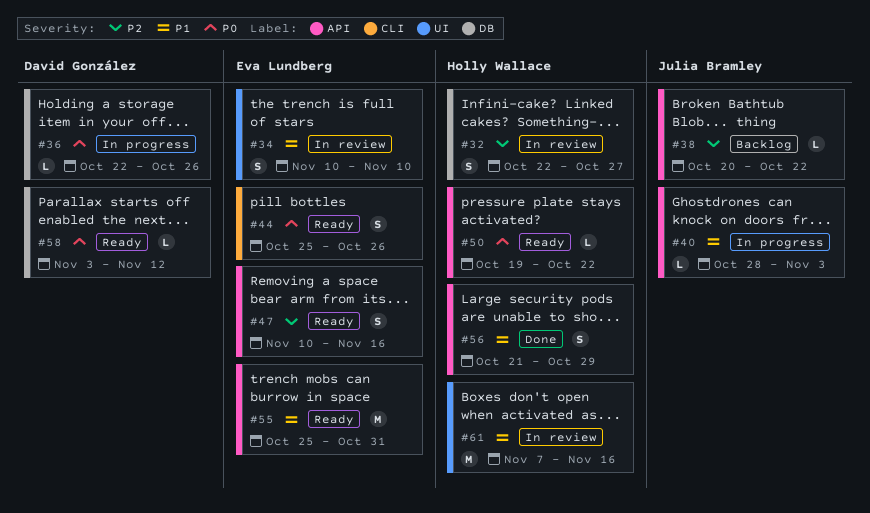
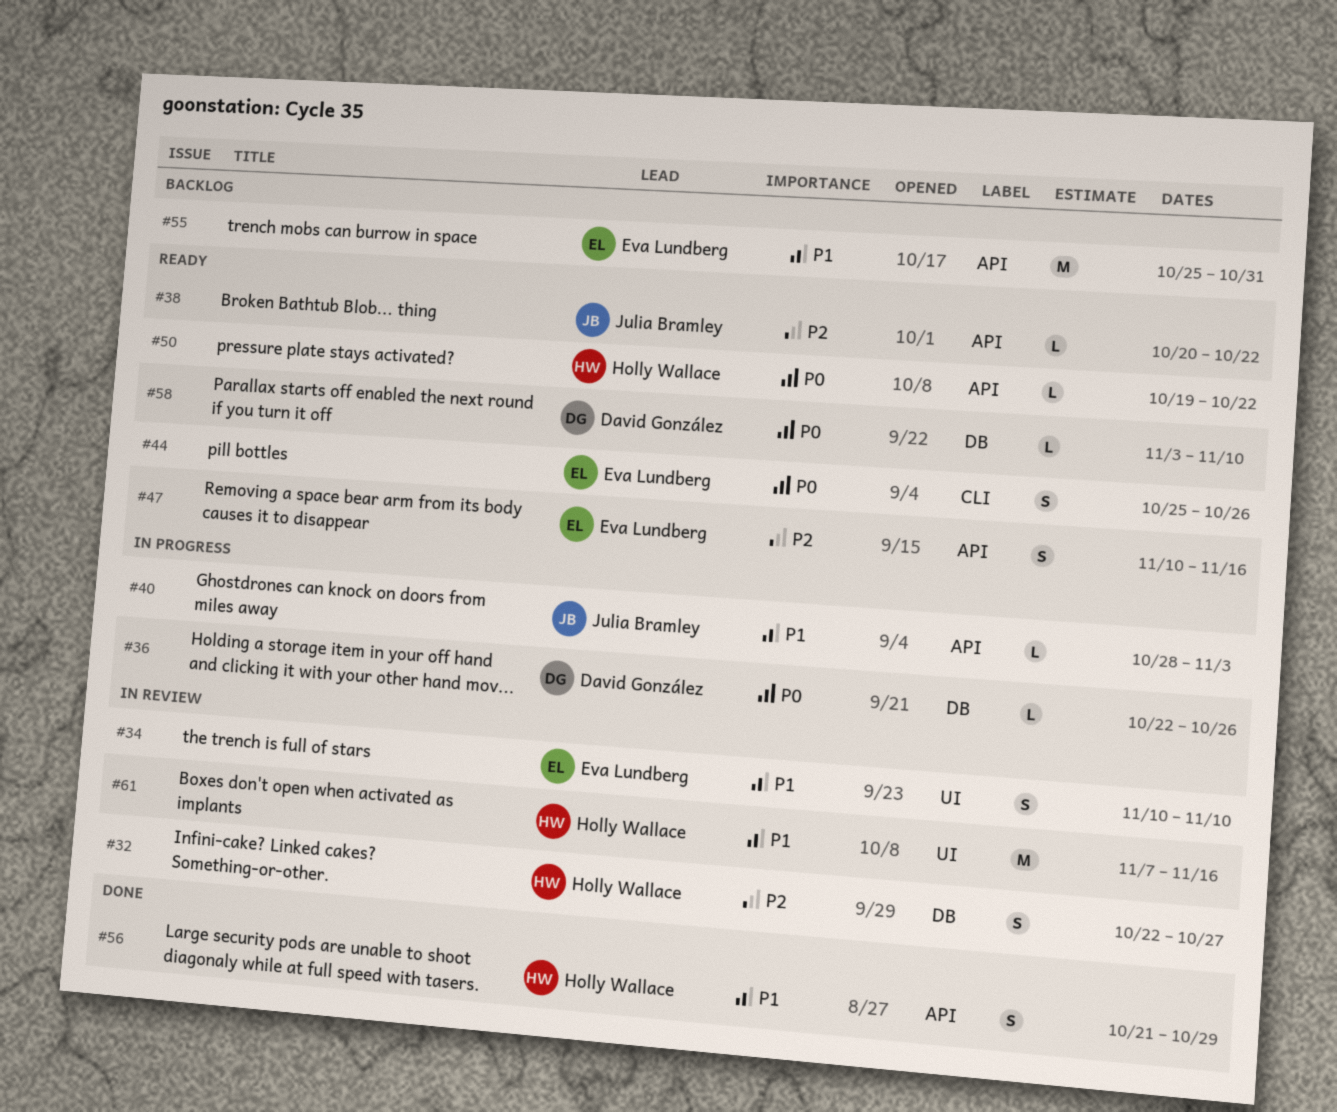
#38, status: Backlog -> Ready
#55, status: Ready -> Backlog
#58, due: Nov 12 -> Nov 10

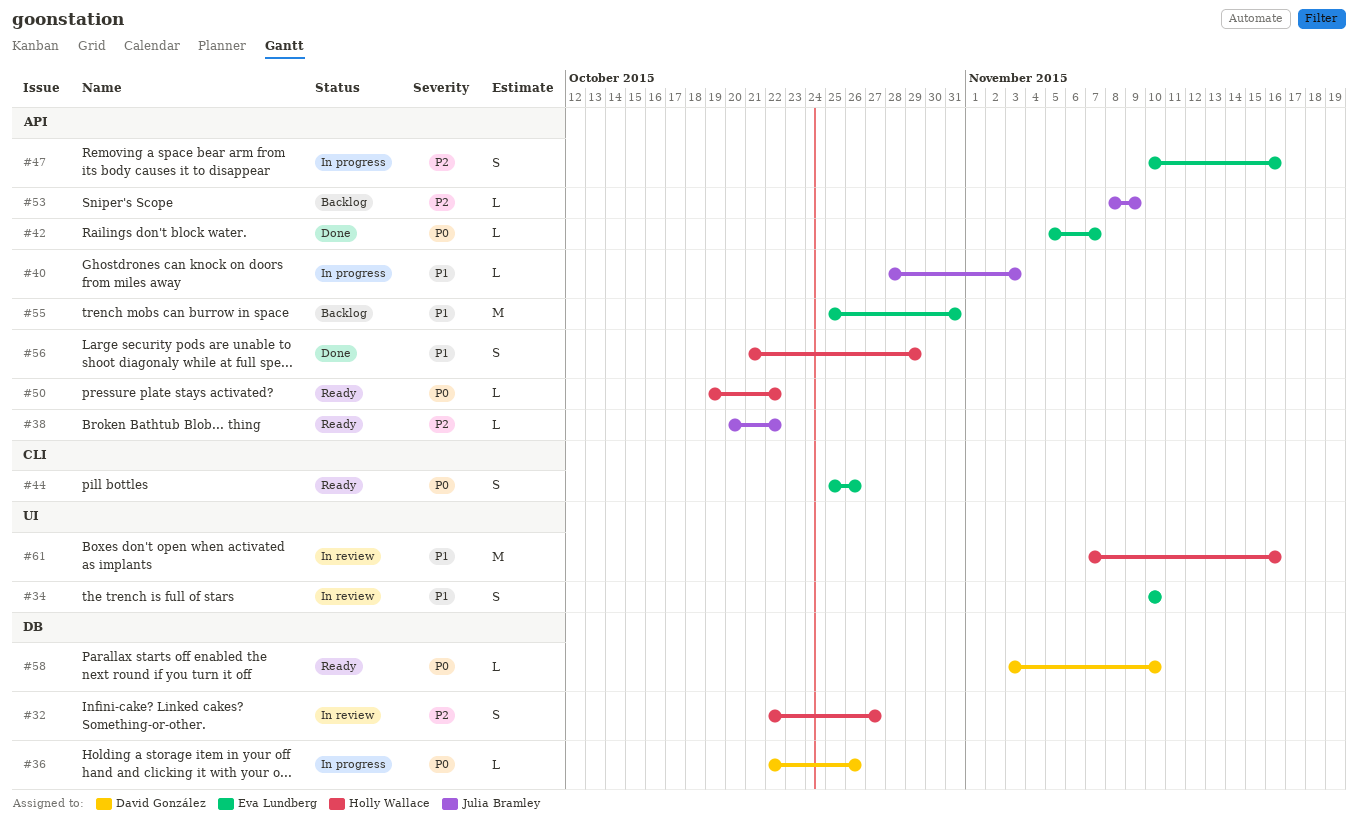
#42: none -> present
#47, status: Ready -> In progress
#53: none -> present

